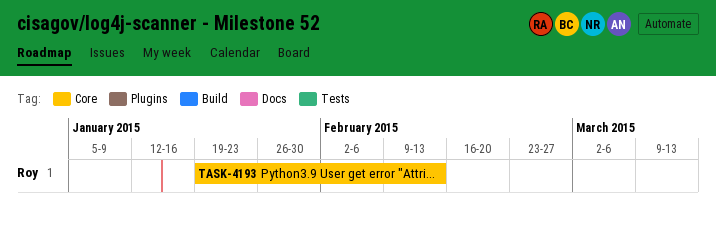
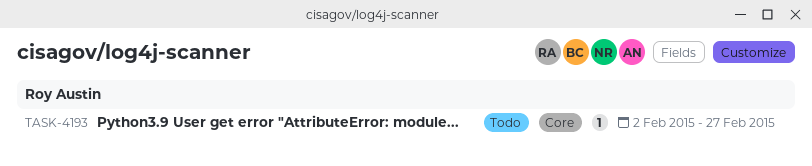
TASK-4193, start: Jan 19 -> Feb 2
TASK-4193, due: Feb 13 -> Feb 27

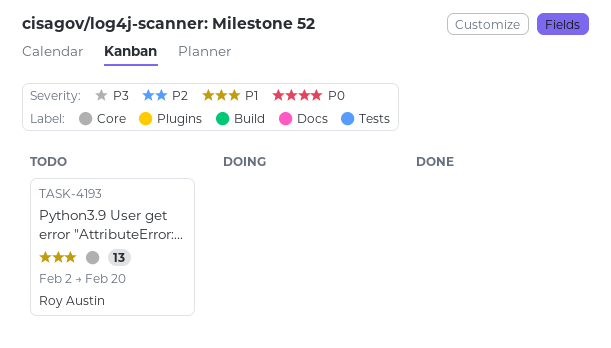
TASK-4193, estimate: 1 -> 13
TASK-4193, due: Feb 27 -> Feb 20

